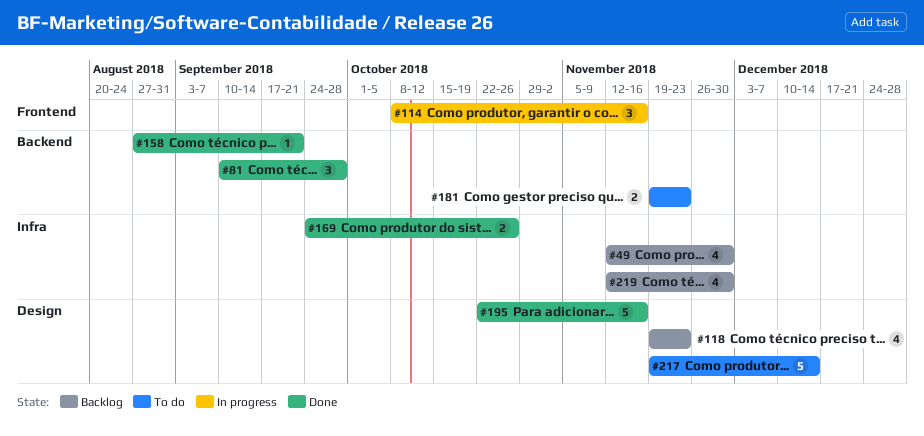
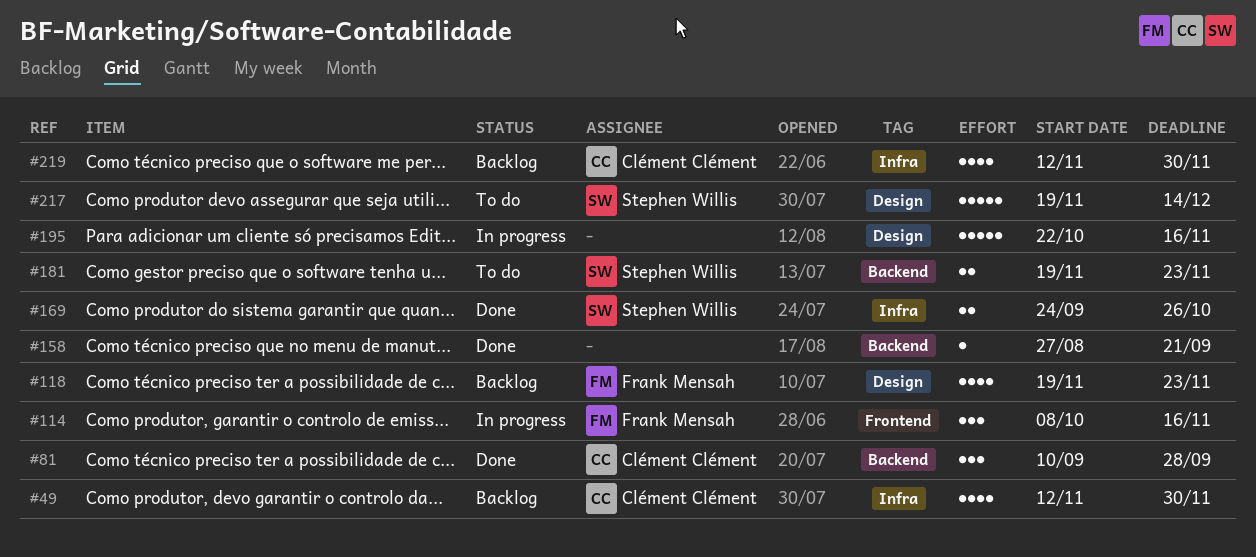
#195, status: Done -> In progress

